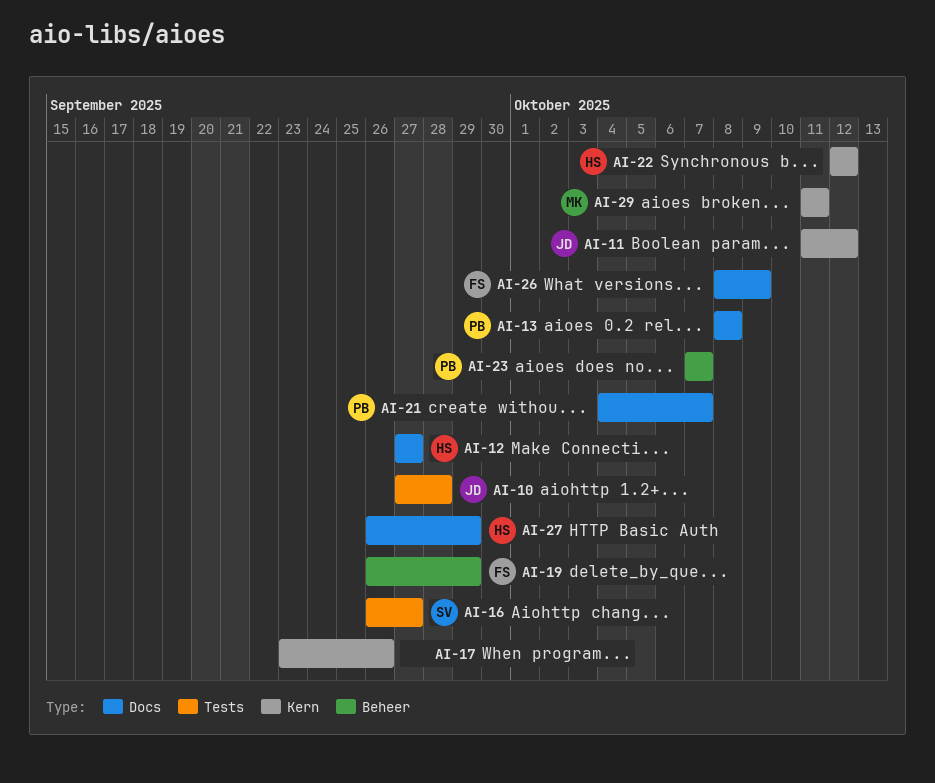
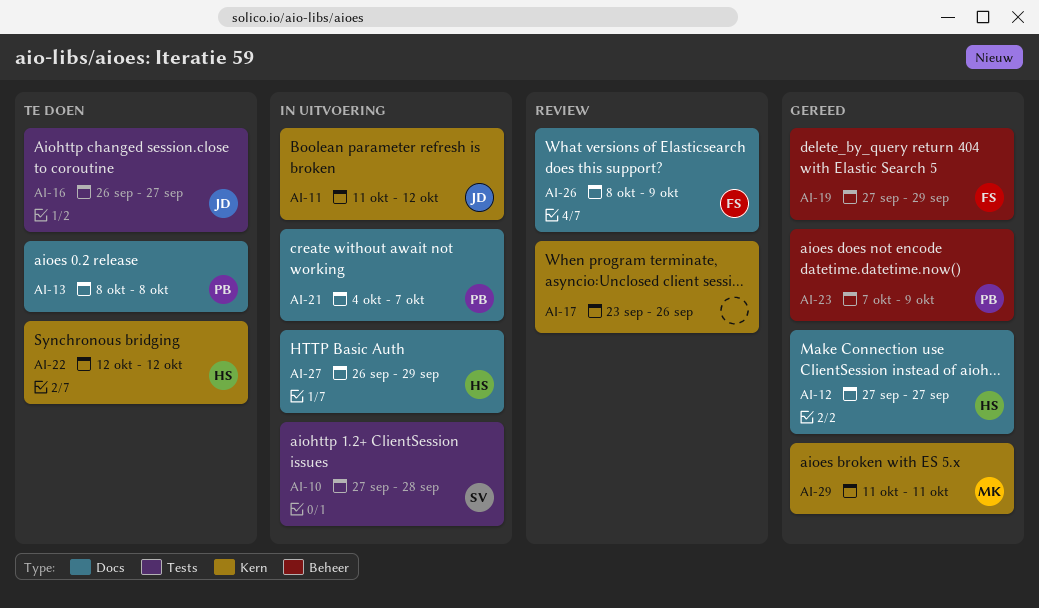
AI-10, owner: JD -> SV
AI-16, owner: SV -> JD
AI-19, start: Sep 26 -> Sep 27
AI-23, due: Oct 7 -> Oct 9

